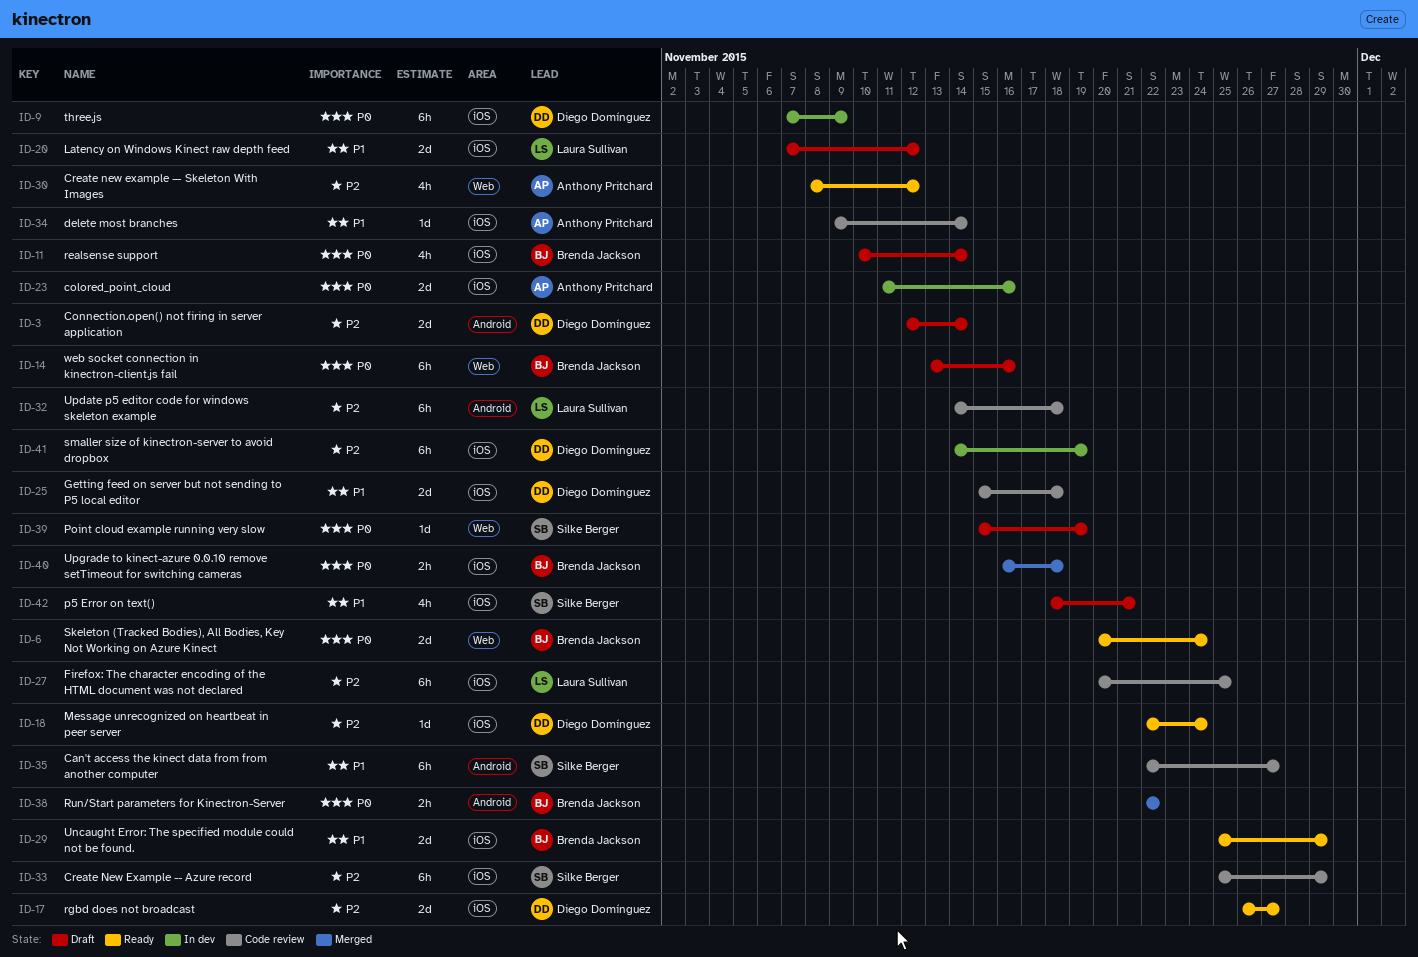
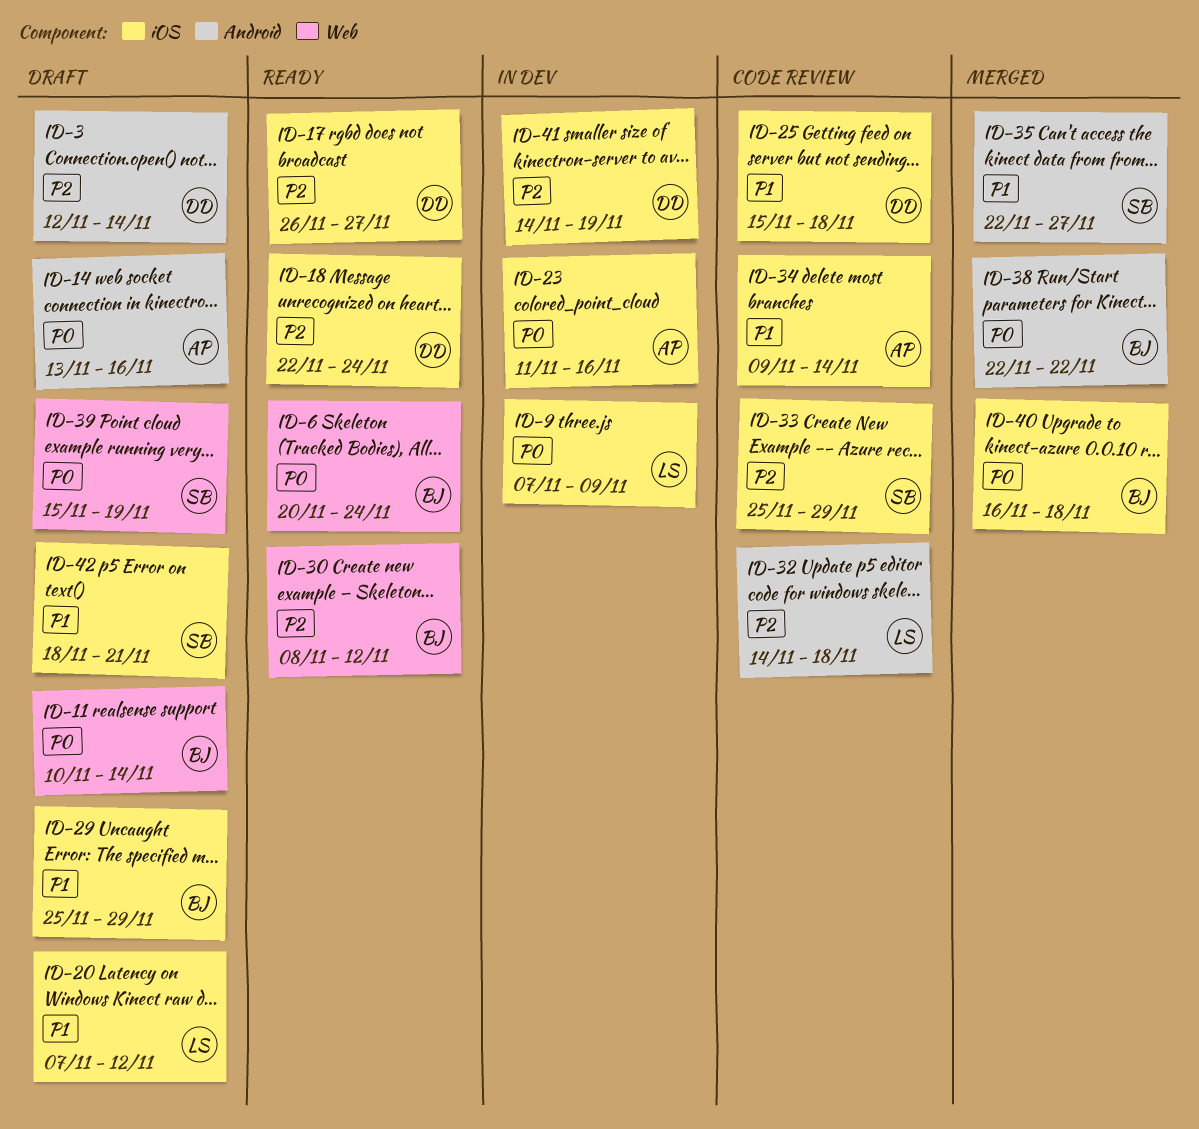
ID-9, owner: Diego Domínguez -> Laura Sullivan
ID-11, label: iOS -> Web
ID-14, owner: Brenda Jackson -> Anthony Pritchard
ID-14, label: Web -> Android
ID-27: present -> none
ID-29, status: Ready -> Draft
ID-30, owner: Anthony Pritchard -> Brenda Jackson
ID-35, status: Code review -> Merged

